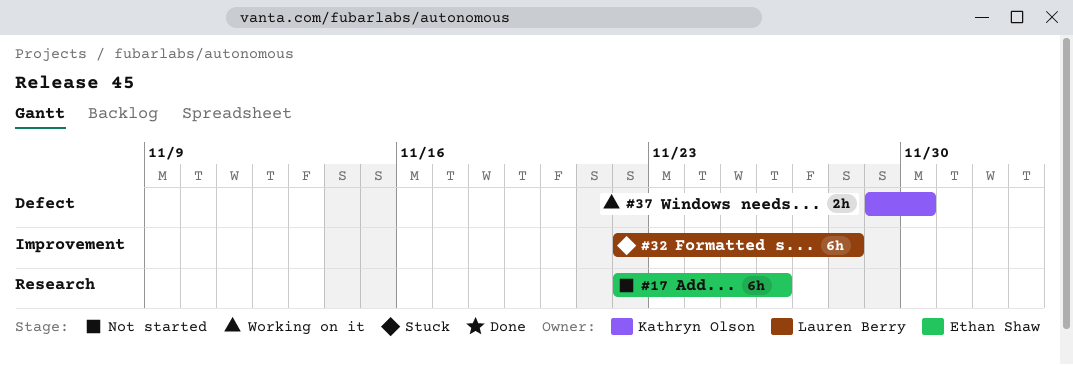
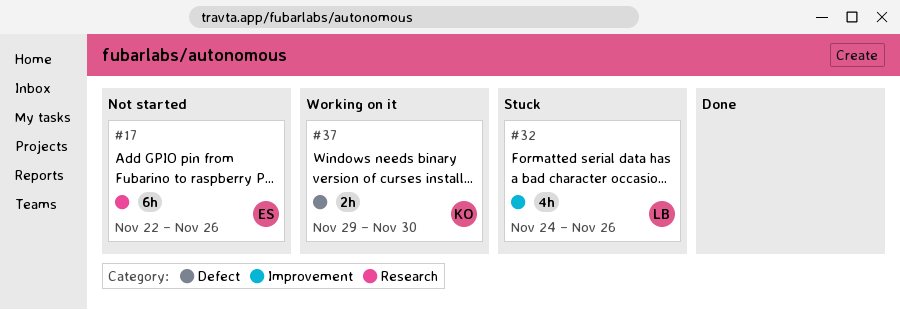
#32, estimate: 6h -> 4h
#32, start: Nov 22 -> Nov 24
#32, due: Nov 28 -> Nov 26

